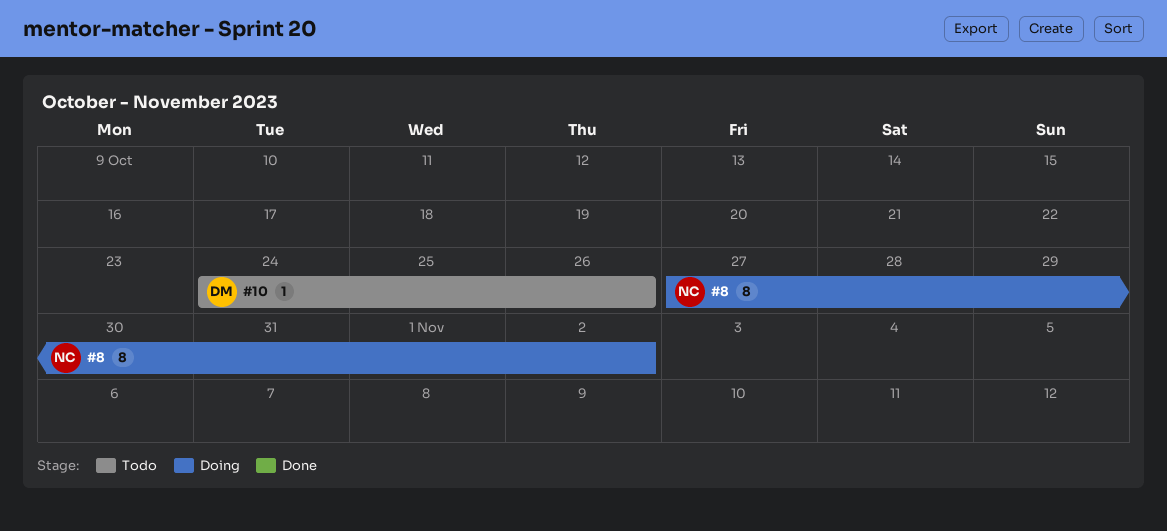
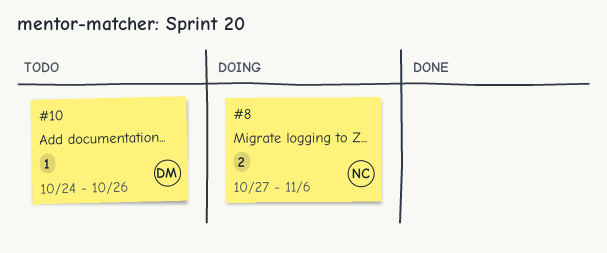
#8, estimate: 8 -> 2
#8, due: Nov 2 -> Nov 6

